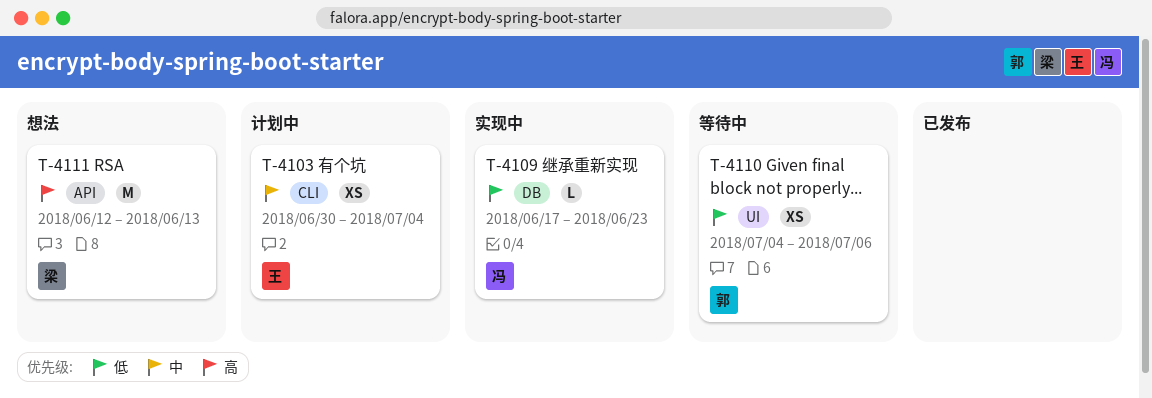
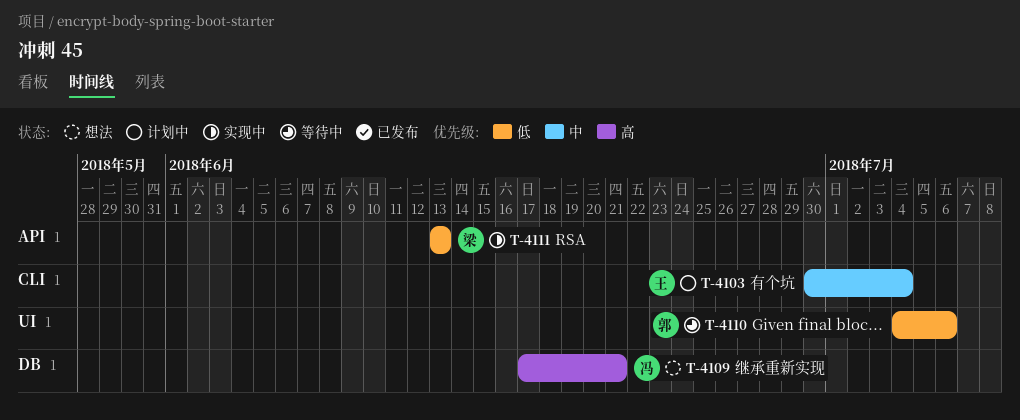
T-4109, status: 实现中 -> 想法
T-4109, priority: 低 -> 高
T-4109, due: Jun 23 -> Jun 21
T-4111, status: 想法 -> 实现中
T-4111, priority: 高 -> 低
T-4111, start: Jun 12 -> Jun 13

